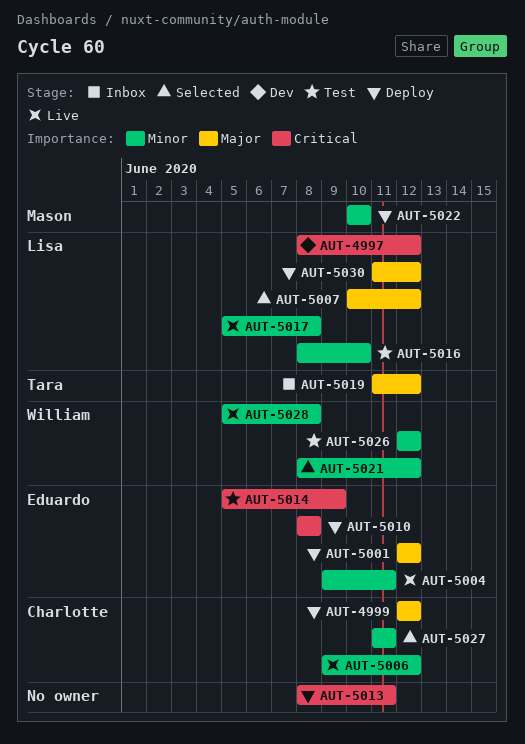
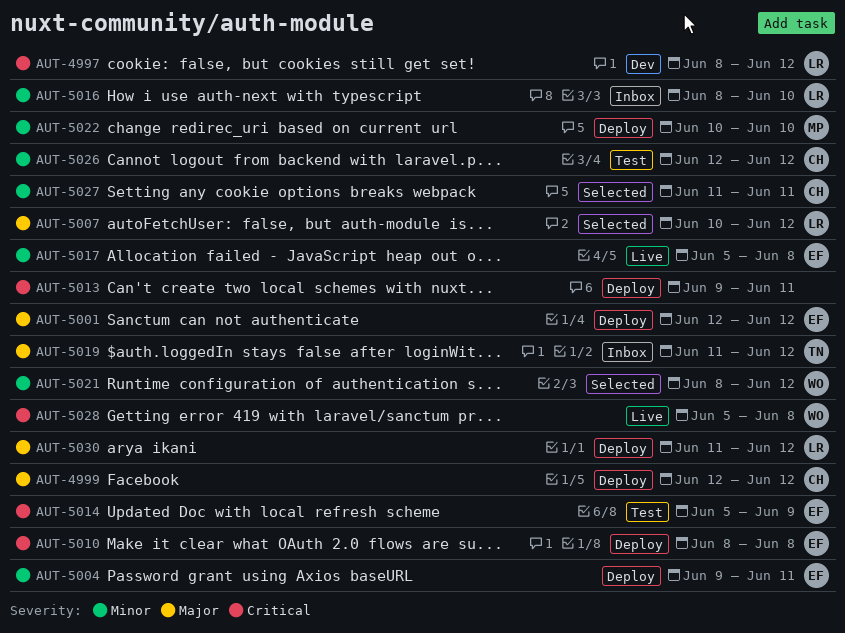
AUT-5004, status: Live -> Deploy
AUT-5006: present -> none
AUT-5013, start: Jun 8 -> Jun 9
AUT-5016, status: Test -> Inbox
AUT-5017, owner: Lisa -> Eduardo
AUT-5026, owner: William -> Charlotte
AUT-5028, priority: Minor -> Critical

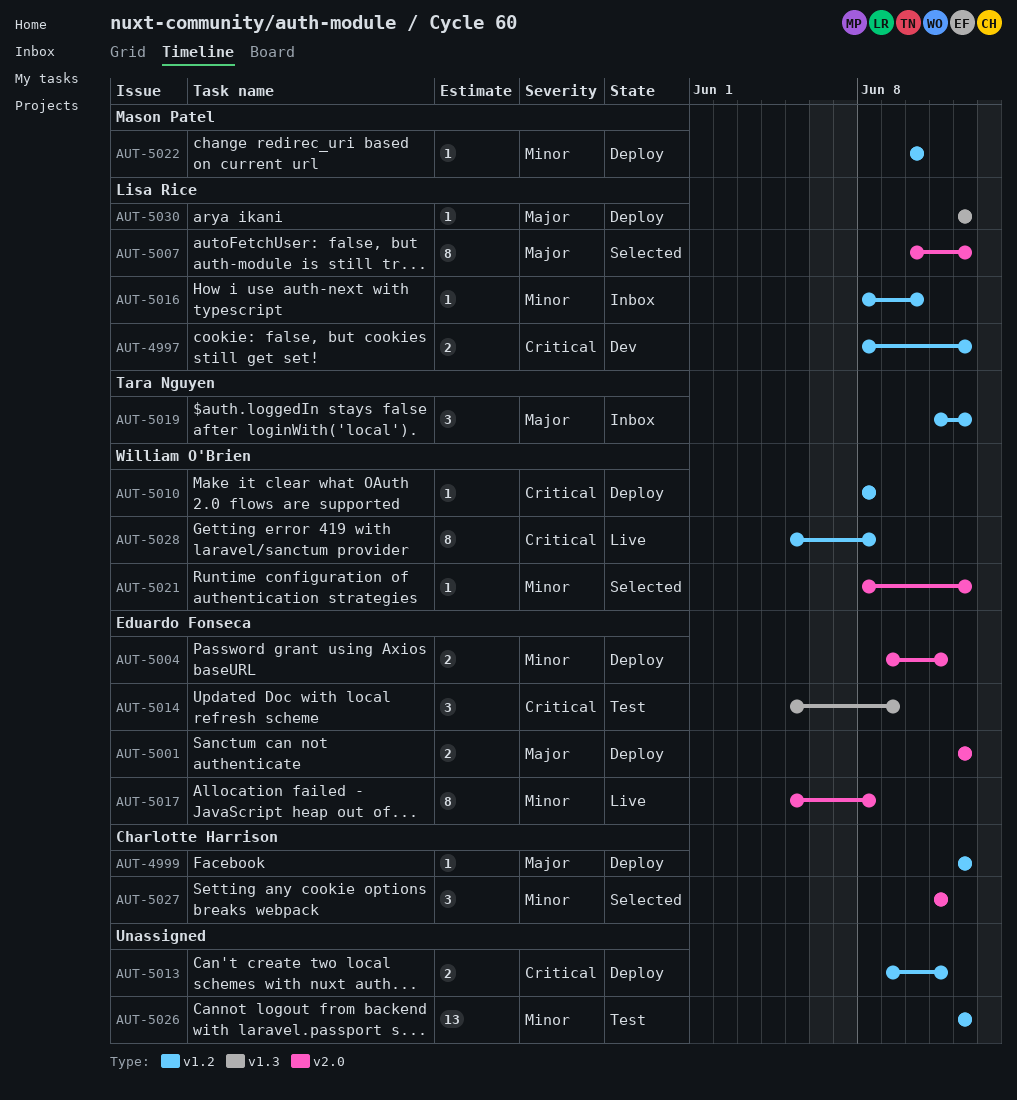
AUT-5010, owner: Eduardo Fonseca -> William O'Brien
AUT-5026, owner: Charlotte Harrison -> none
AUT-5030, start: Jun 11 -> Jun 12

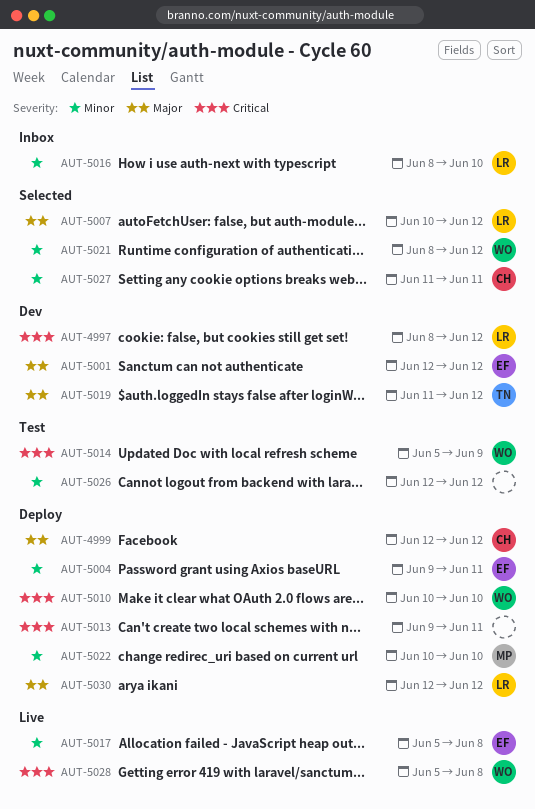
AUT-5001, status: Deploy -> Dev
AUT-5010, start: Jun 8 -> Jun 10
AUT-5010, due: Jun 8 -> Jun 10
AUT-5014, owner: Eduardo Fonseca -> William O'Brien
AUT-5019, status: Inbox -> Dev

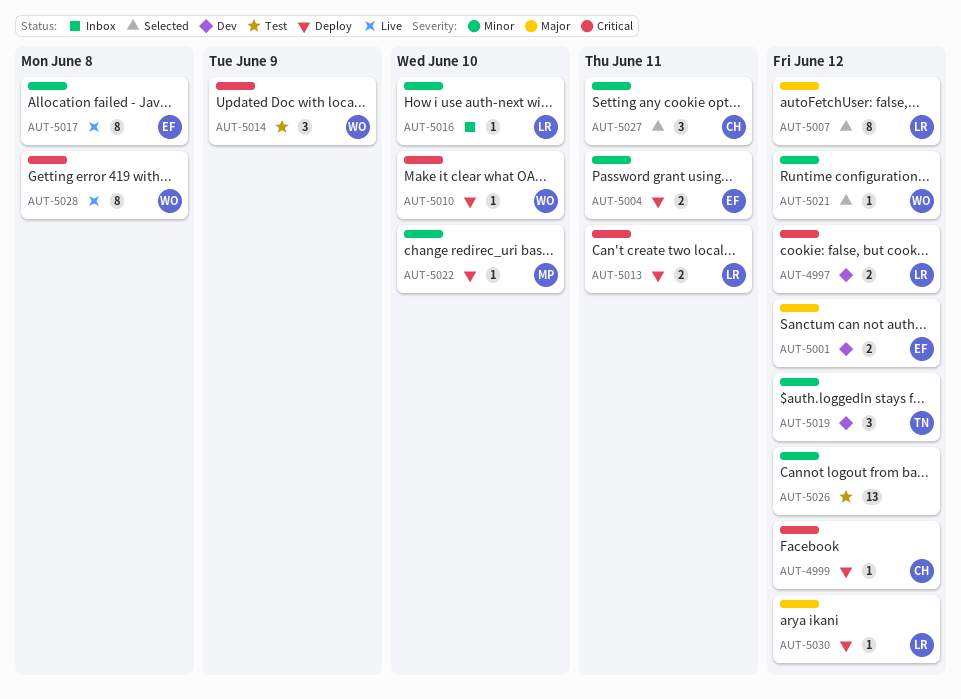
AUT-4999, priority: Major -> Critical
AUT-5013, owner: none -> LR
AUT-5019, priority: Major -> Minor

